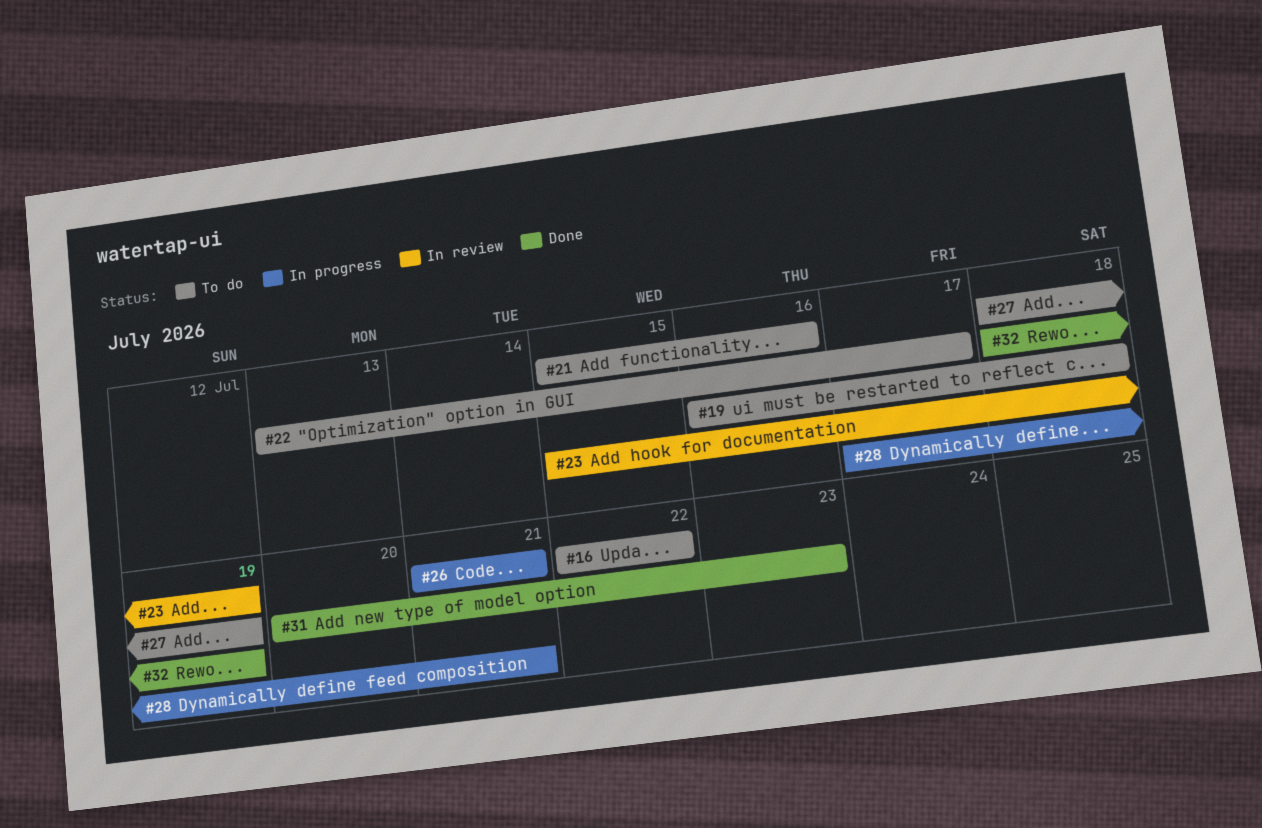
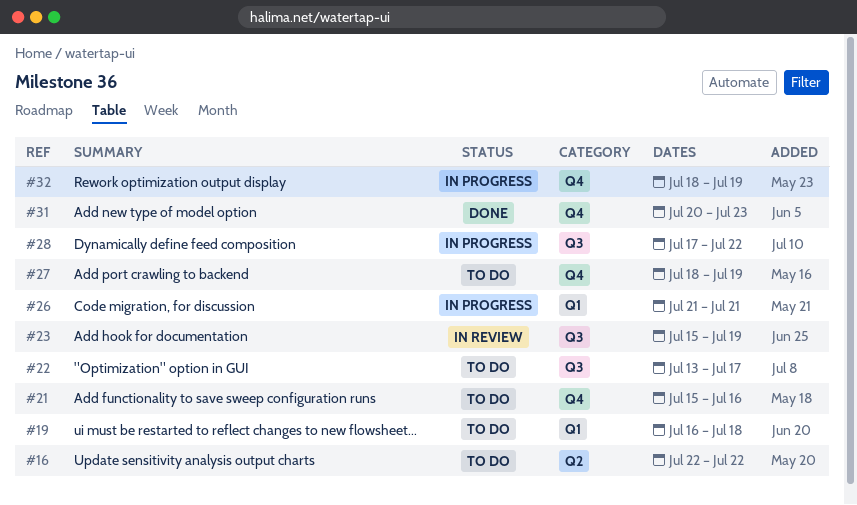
#28, due: Jul 21 -> Jul 22
#32, status: Done -> In progress

